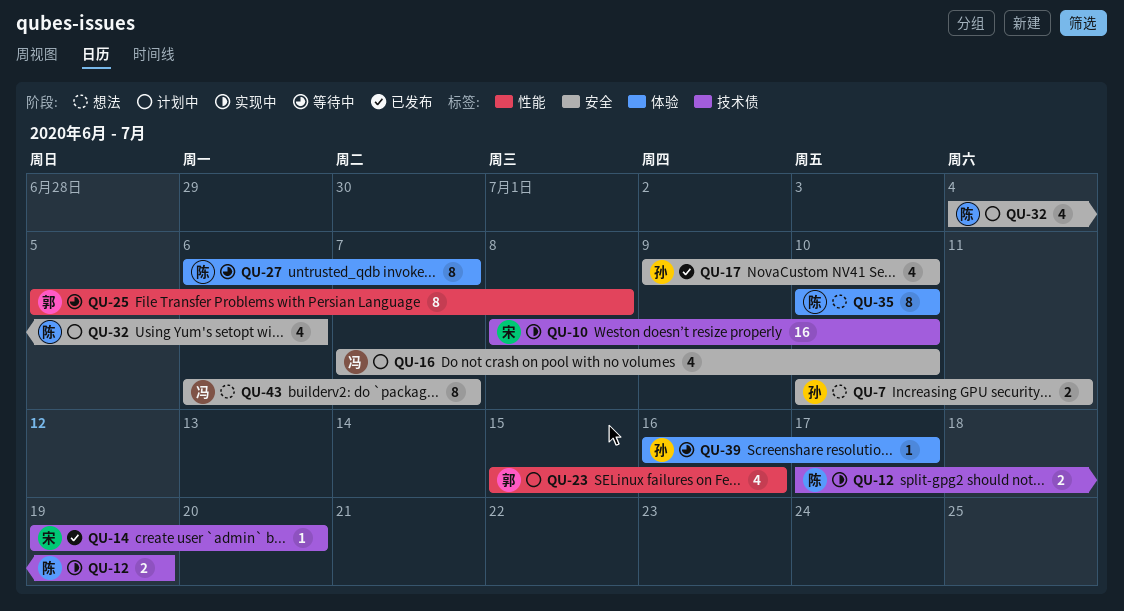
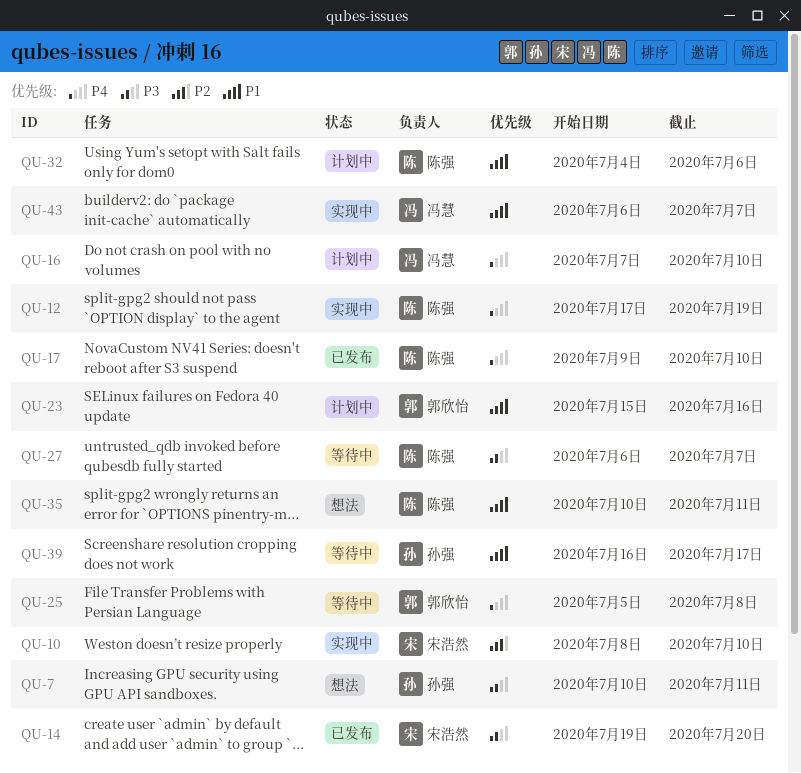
QU-17, owner: 孙强 -> 陈强
QU-35, due: Jul 10 -> Jul 11
QU-43, status: 想法 -> 实现中

